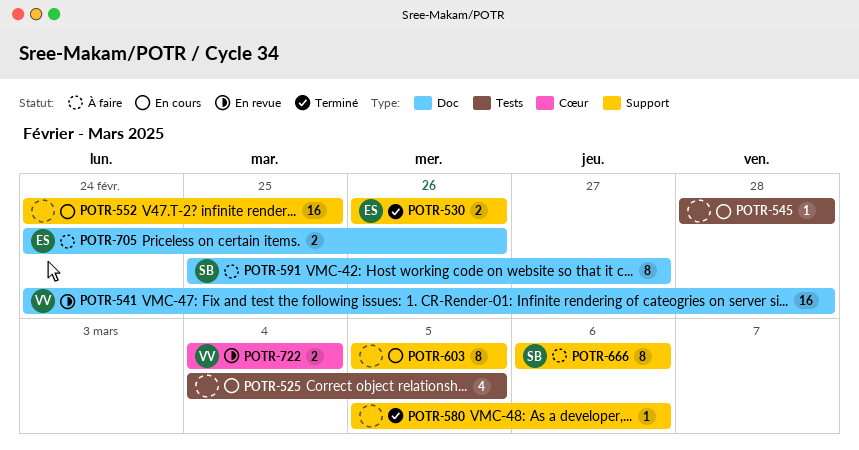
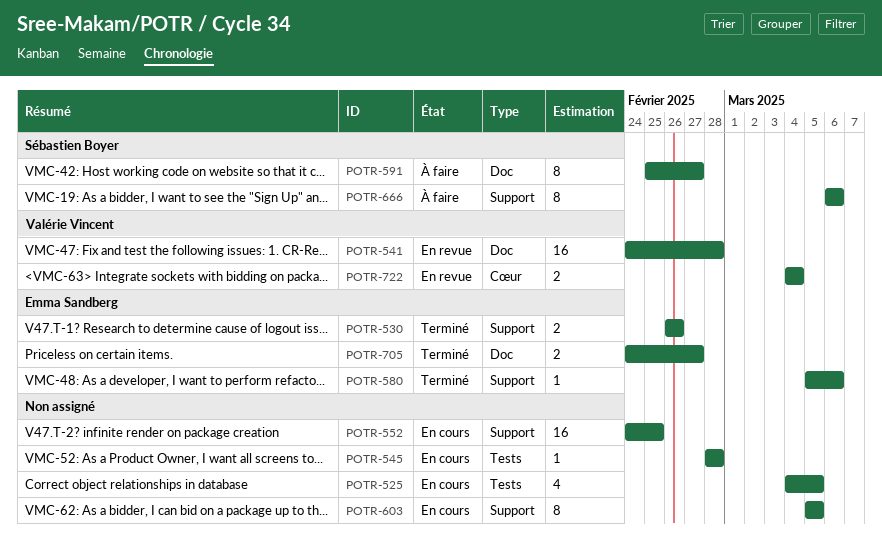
POTR-580, owner: none -> Emma Sandberg
POTR-705, status: À faire -> Terminé
POTR-705, due: Feb 26 -> Feb 27

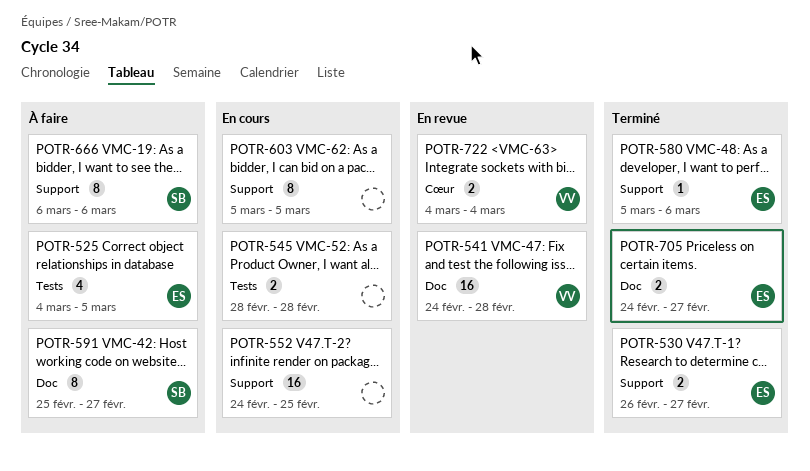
POTR-525, status: En cours -> À faire
POTR-525, owner: none -> Emma Sandberg
POTR-530, due: Feb 26 -> Feb 27
POTR-545, estimate: 1 -> 2

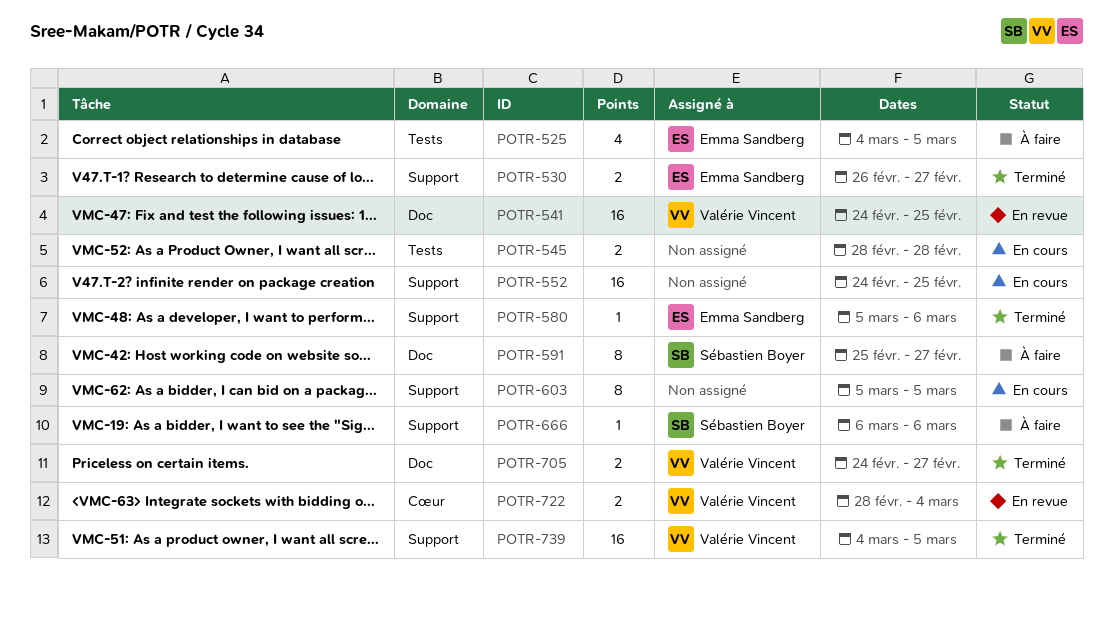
POTR-541, due: Feb 28 -> Feb 25
POTR-666, estimate: 8 -> 1
POTR-705, owner: Emma Sandberg -> Valérie Vincent
POTR-722, start: Mar 4 -> Feb 28
POTR-739: none -> present

